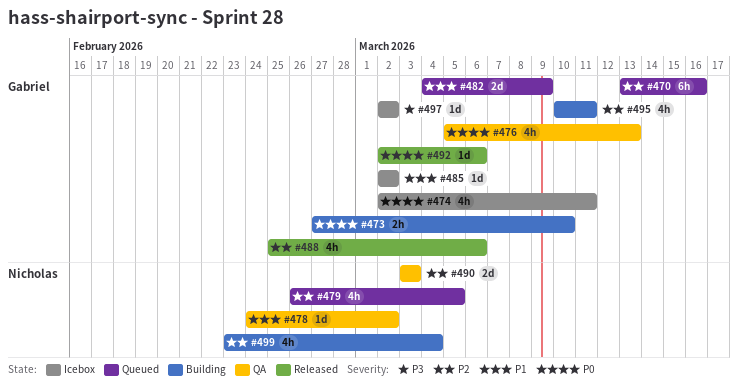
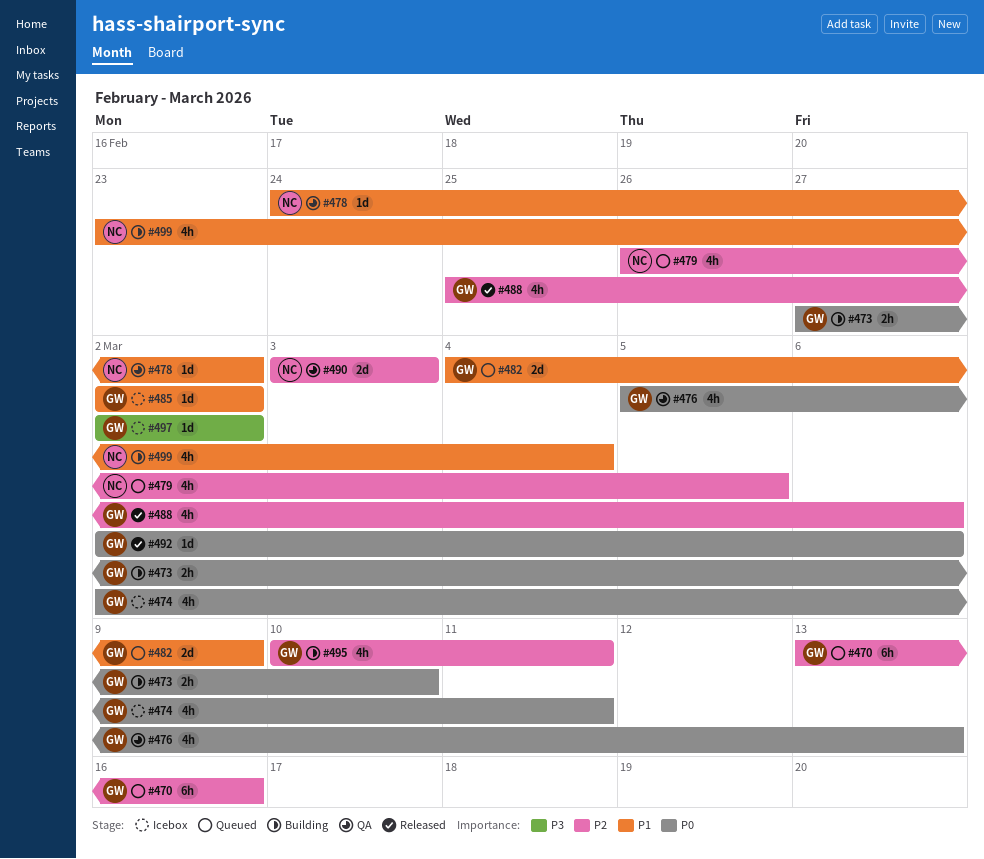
#499, priority: P2 -> P1

